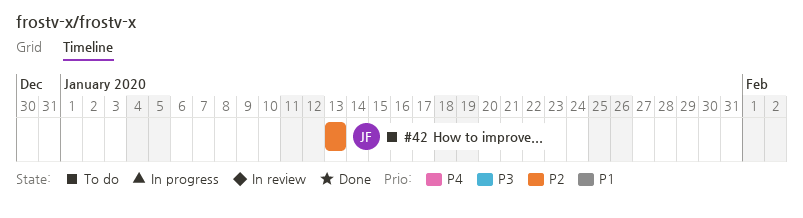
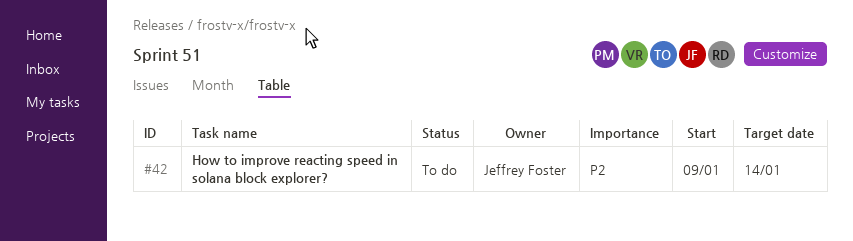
#42, start: Jan 13 -> Jan 9
#42, due: Jan 13 -> Jan 14

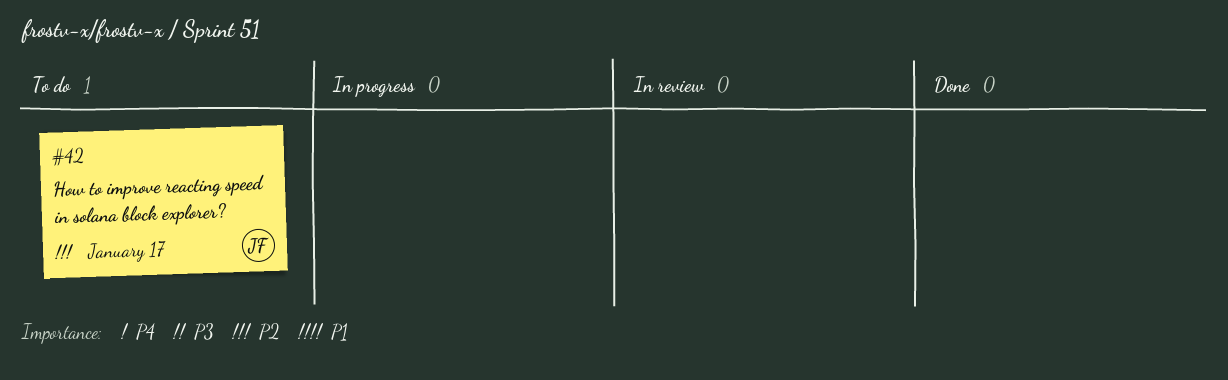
#42, due: Jan 14 -> Jan 17

